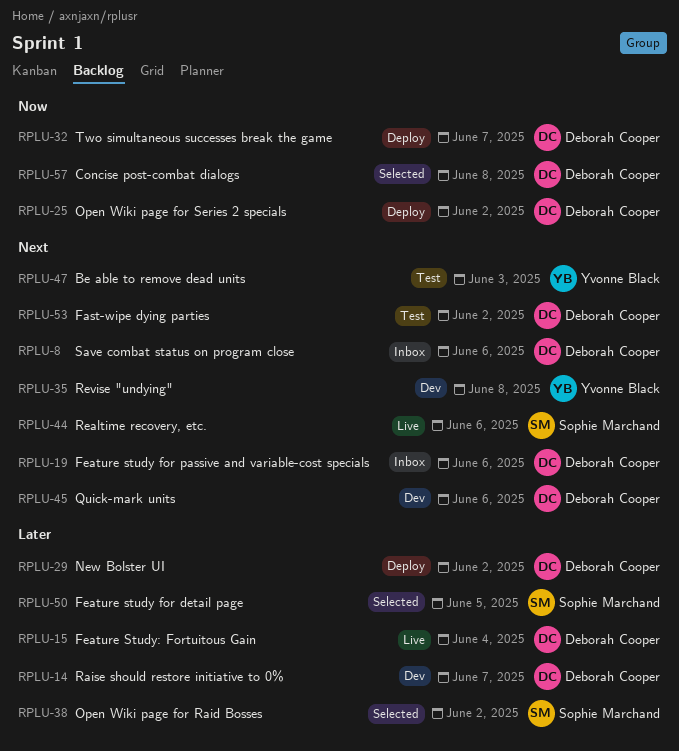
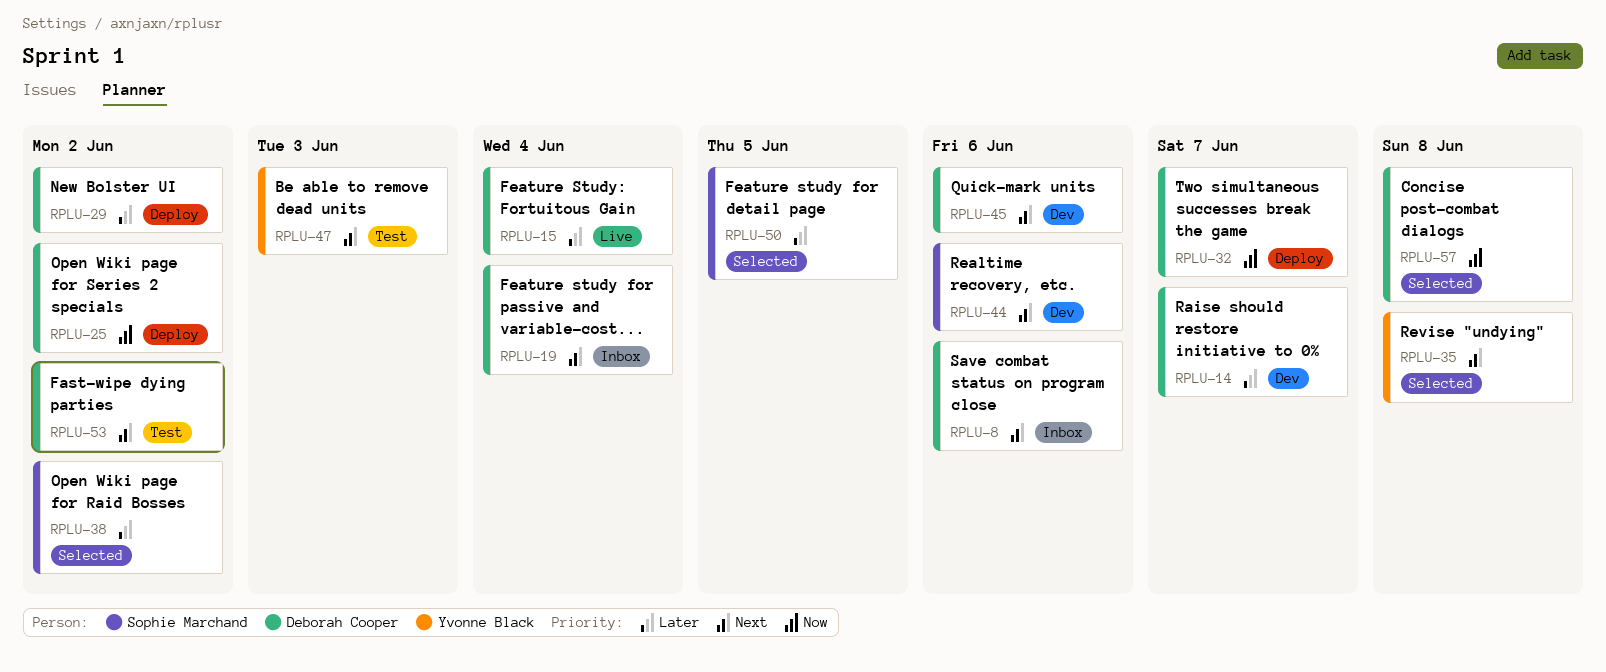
RPLU-19, due: Jun 6 -> Jun 4
RPLU-35, status: Dev -> Selected
RPLU-44, status: Live -> Dev

